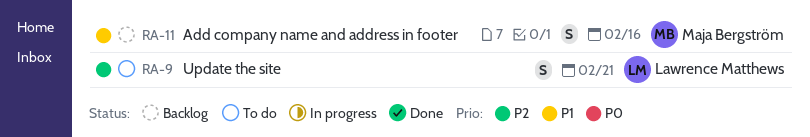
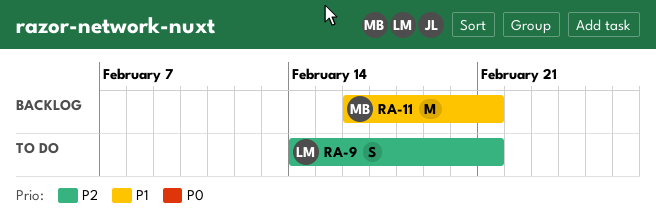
RA-11, estimate: S -> M
RA-11, due: Feb 16 -> Feb 21

